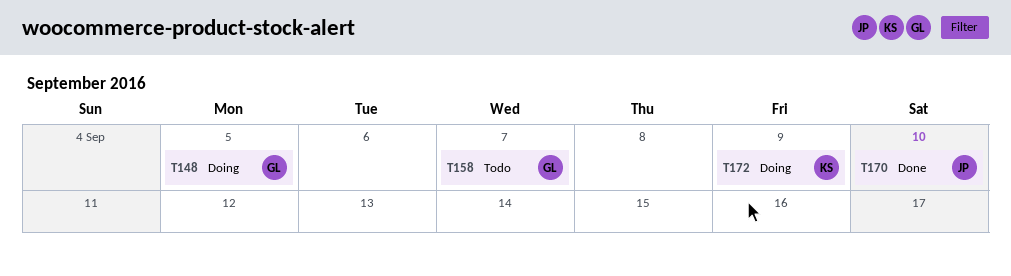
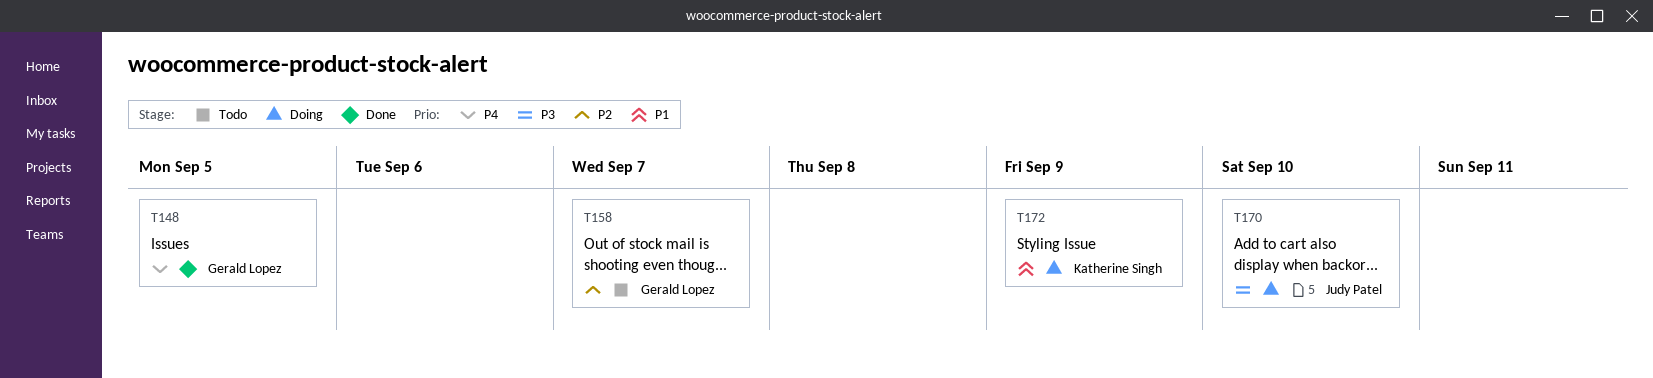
T148, status: Doing -> Done
T170, status: Done -> Doing

